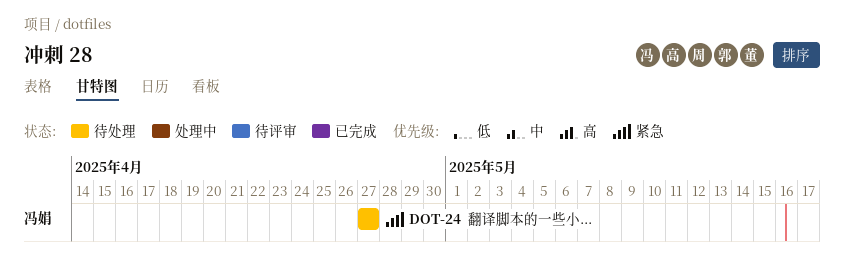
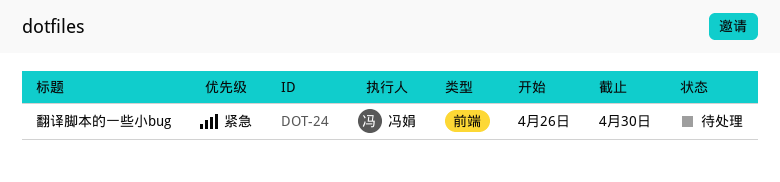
DOT-24, start: Apr 27 -> Apr 26
DOT-24, due: Apr 27 -> Apr 30

